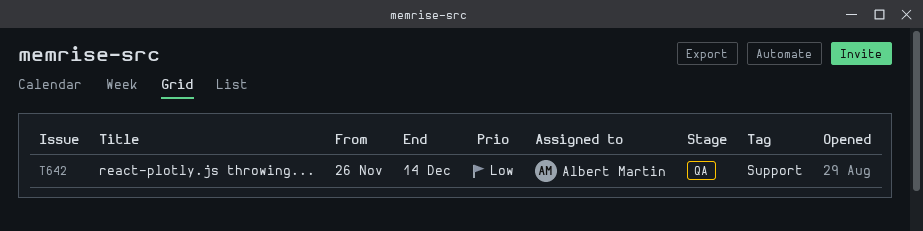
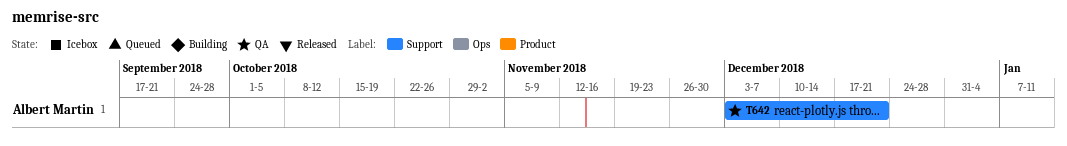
T642, start: Nov 26 -> Dec 3
T642, due: Dec 14 -> Dec 21

